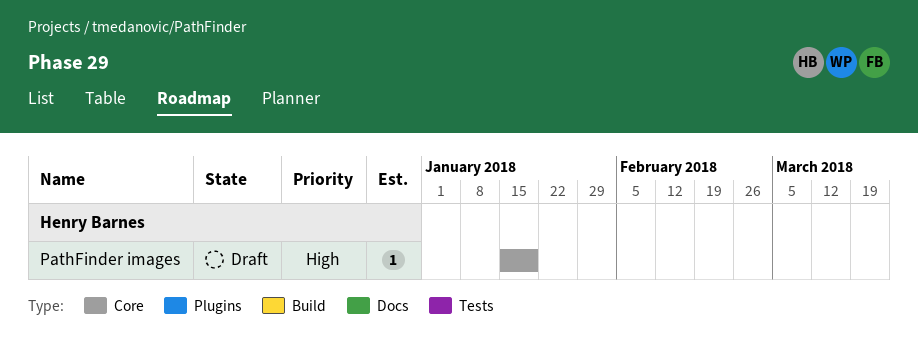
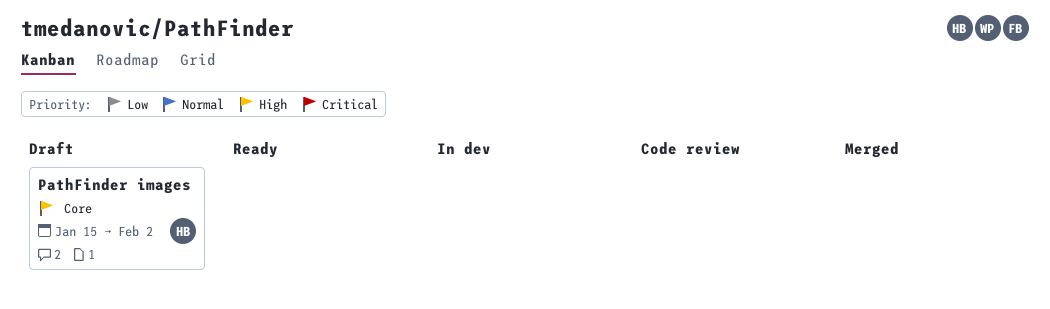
PathFinder images, due: Jan 19 -> Feb 2

